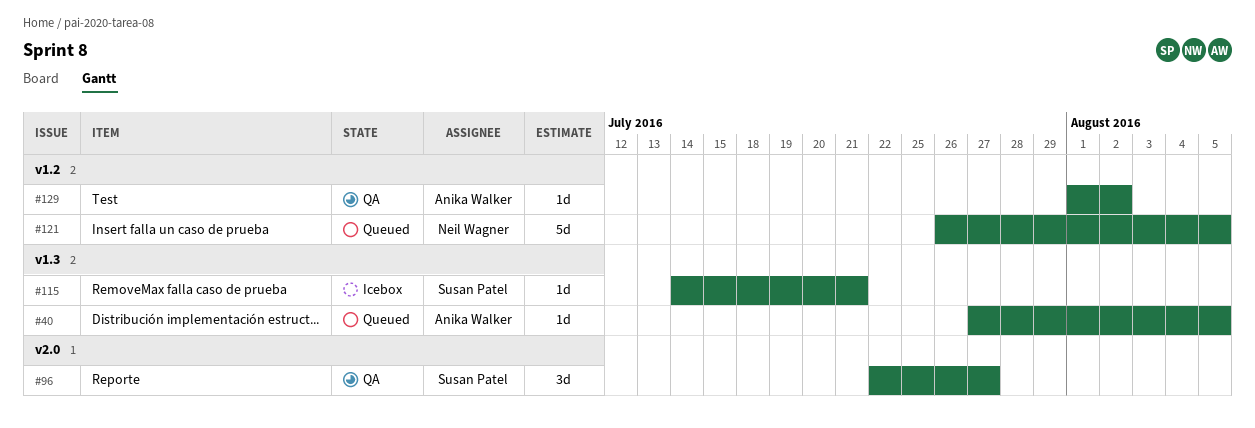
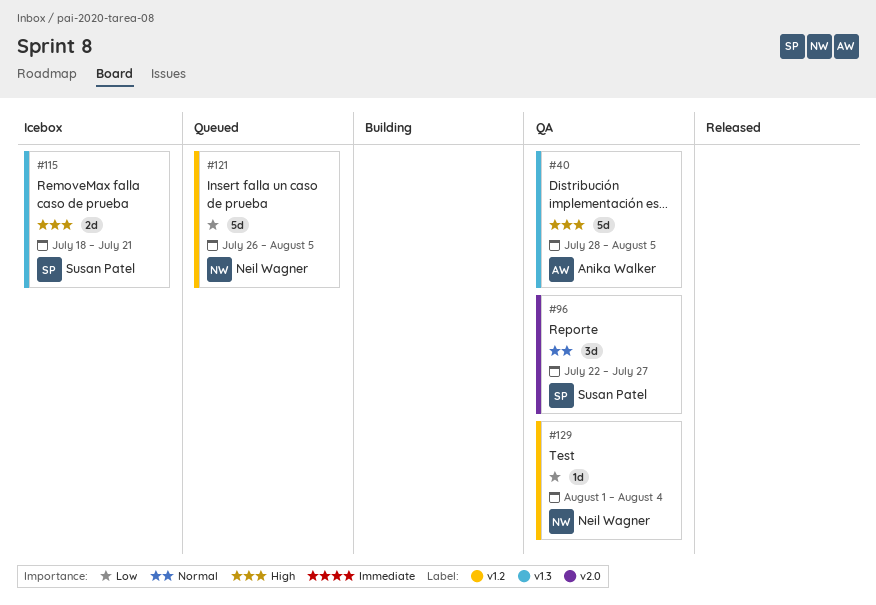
#40, status: Queued -> QA
#40, estimate: 1d -> 5d
#40, start: Jul 27 -> Jul 28
#115, estimate: 1d -> 2d
#115, start: Jul 14 -> Jul 18
#129, owner: Anika Walker -> Neil Wagner
#129, due: Aug 2 -> Aug 4

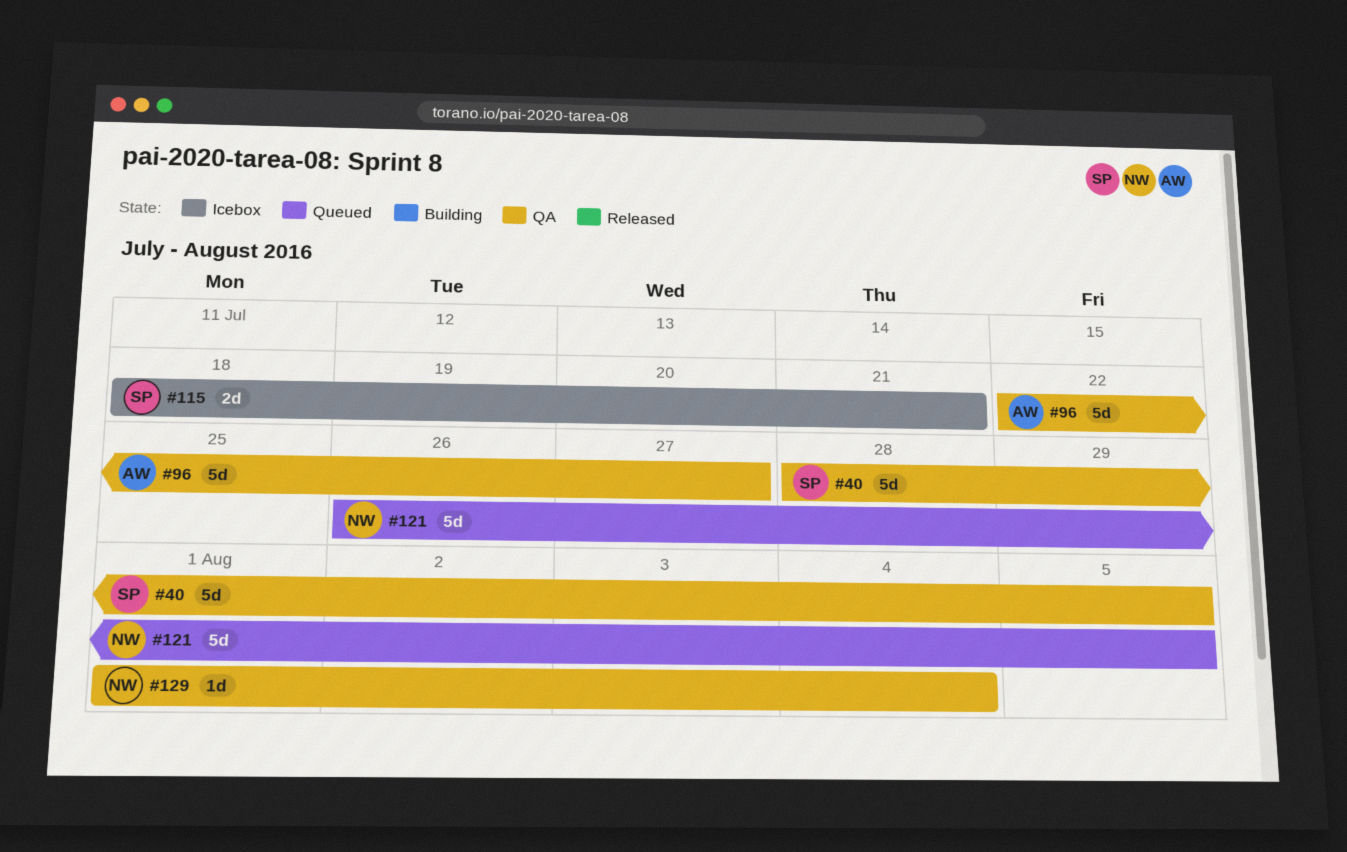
#40, owner: Anika Walker -> Susan Patel
#96, owner: Susan Patel -> Anika Walker
#96, estimate: 3d -> 5d

